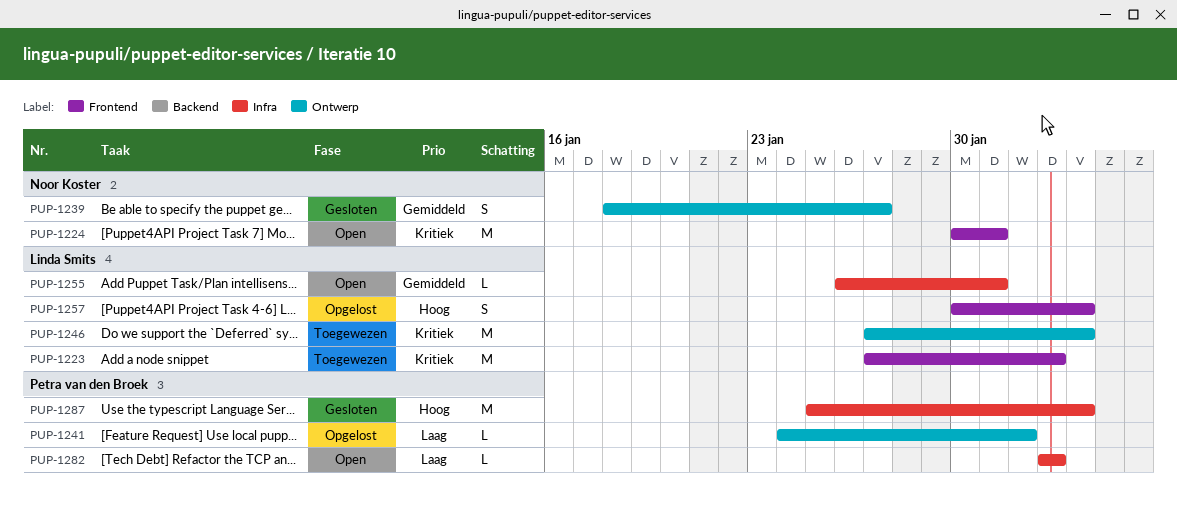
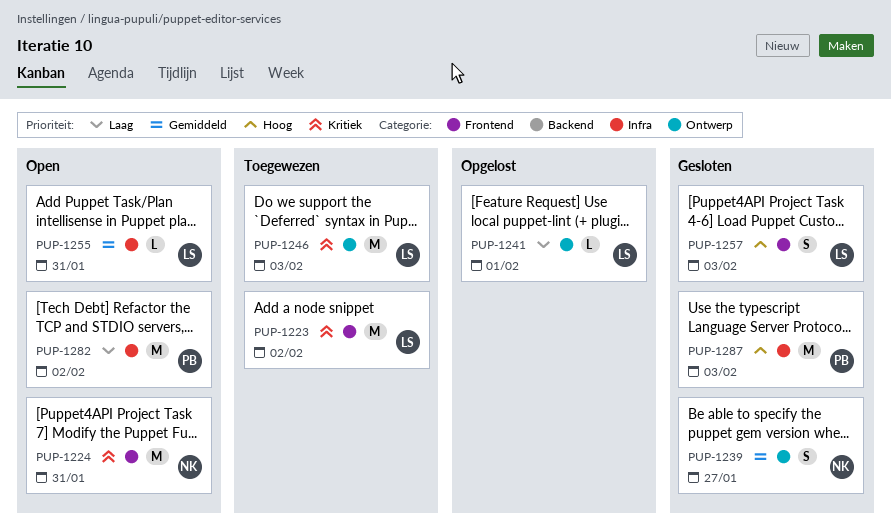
PUP-1241, owner: Petra van den Broek -> Linda Smits
PUP-1257, status: Opgelost -> Gesloten
PUP-1282, estimate: L -> M

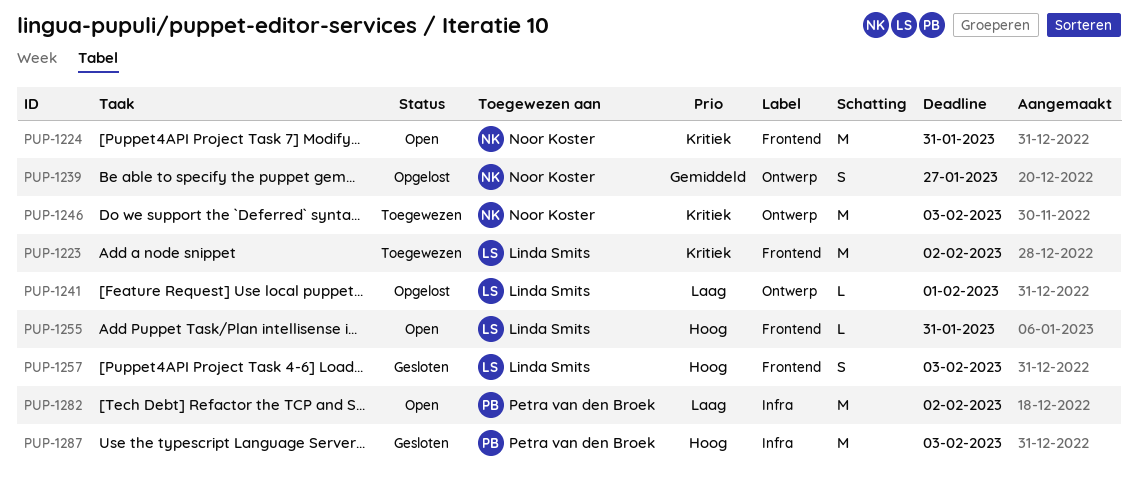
PUP-1239, status: Gesloten -> Opgelost
PUP-1246, owner: Linda Smits -> Noor Koster
PUP-1255, priority: Gemiddeld -> Hoog
PUP-1255, label: Infra -> Frontend

